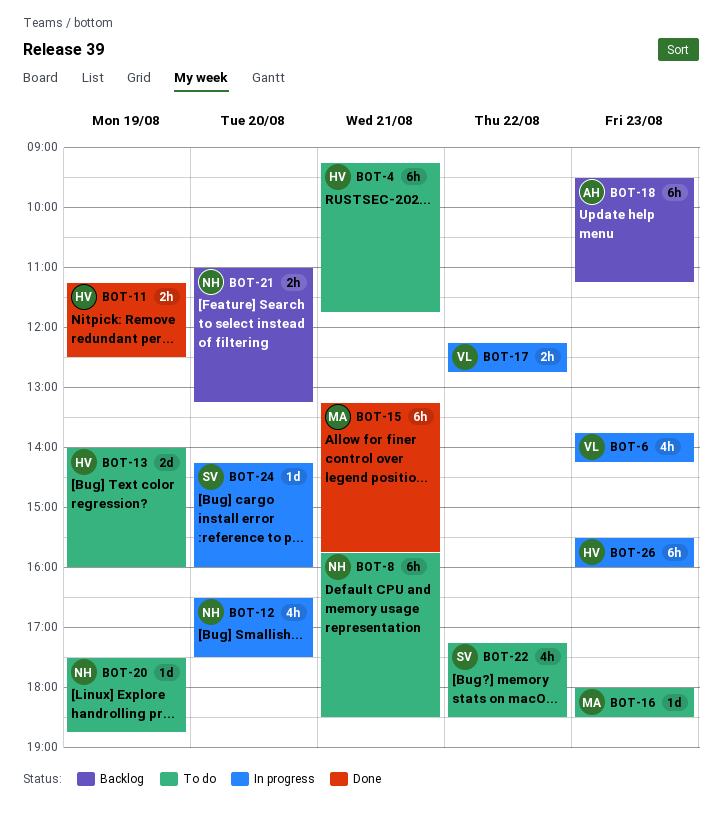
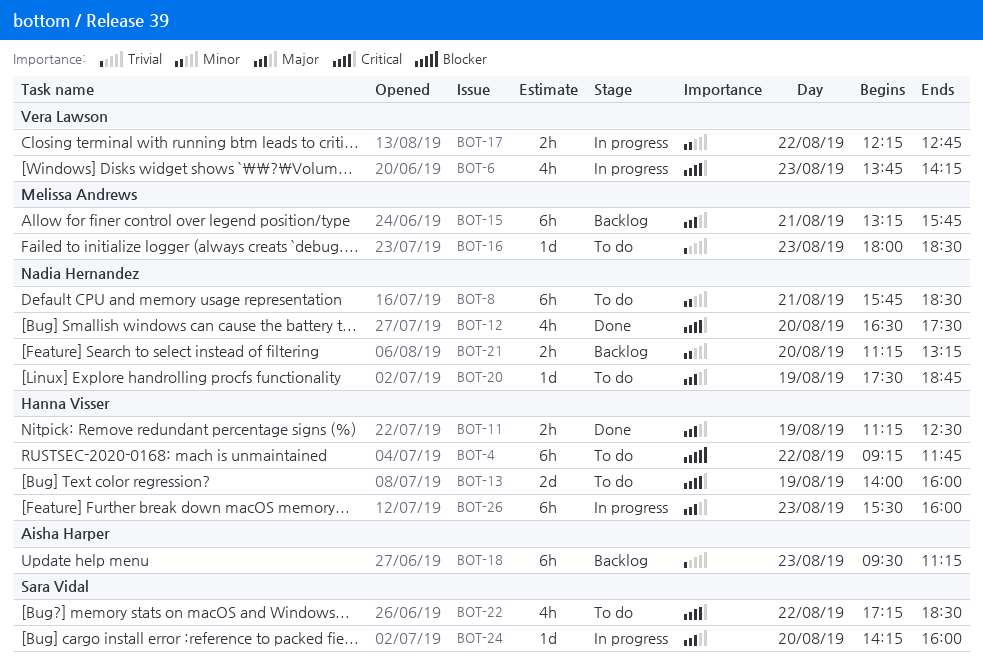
BOT-4, day: Aug 21 -> Aug 22
BOT-12, status: In progress -> Done
BOT-15, status: Done -> Backlog
BOT-21, begins: 11:00 -> 11:15

